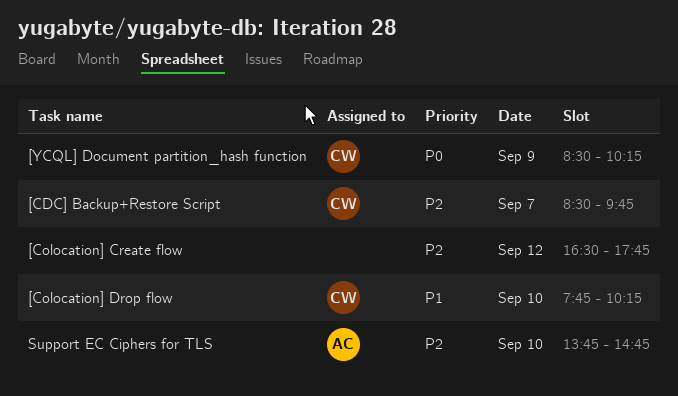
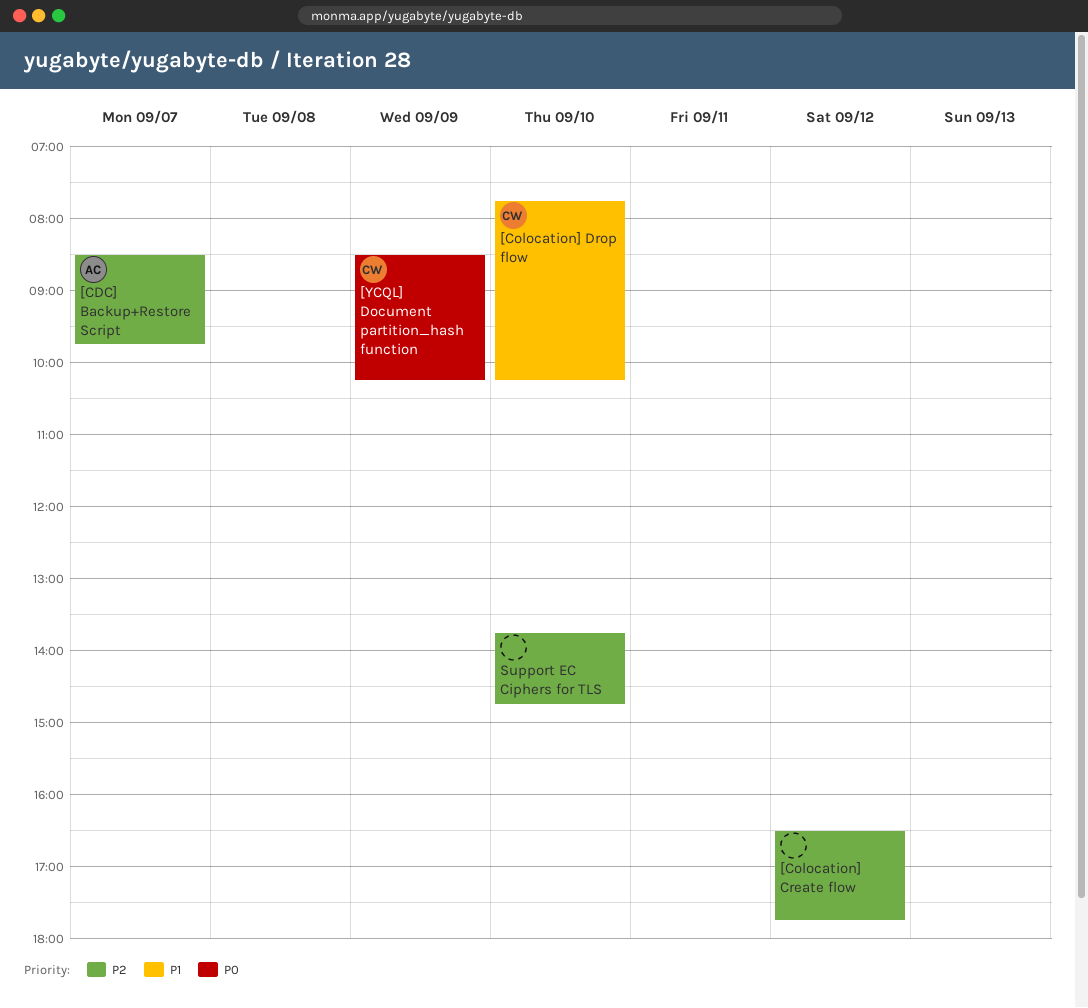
[CDC] Backup+Restore Script, owner: CW -> AC
Support EC Ciphers for TLS, owner: AC -> none

